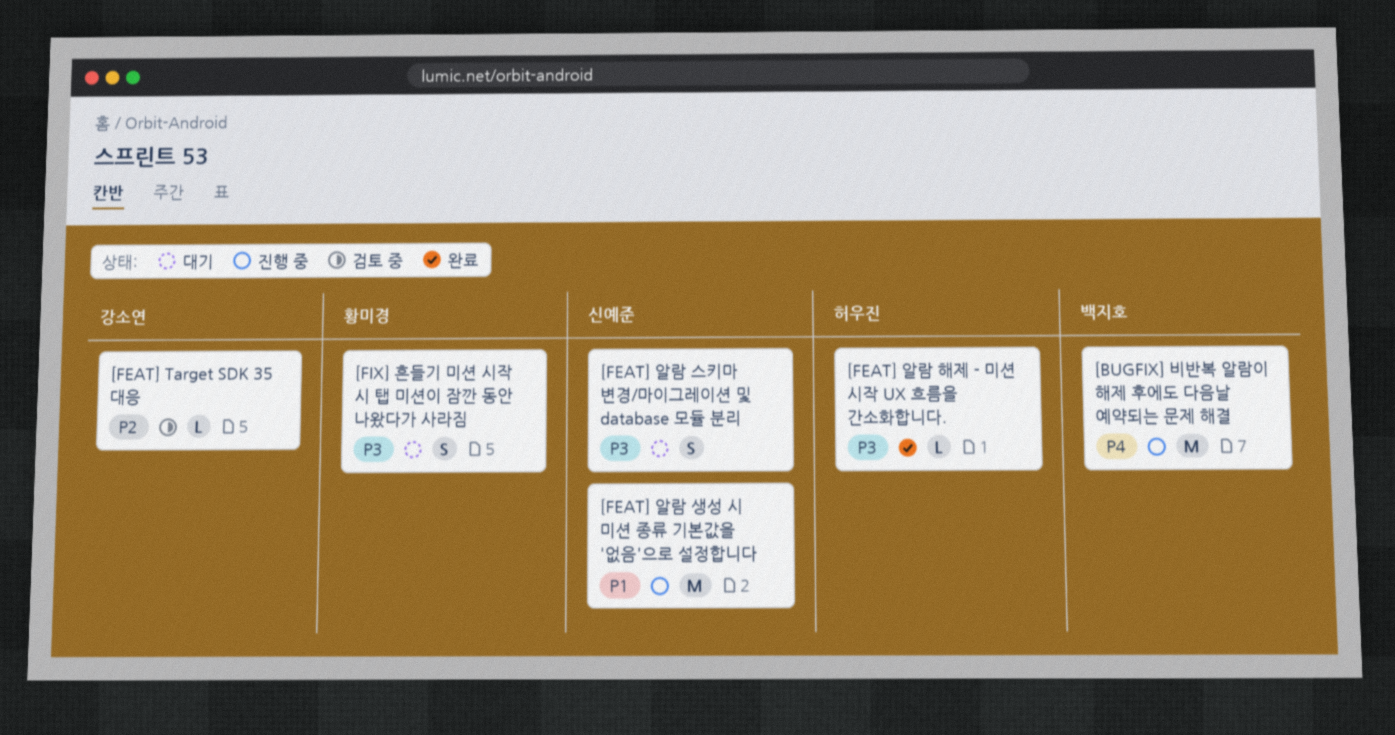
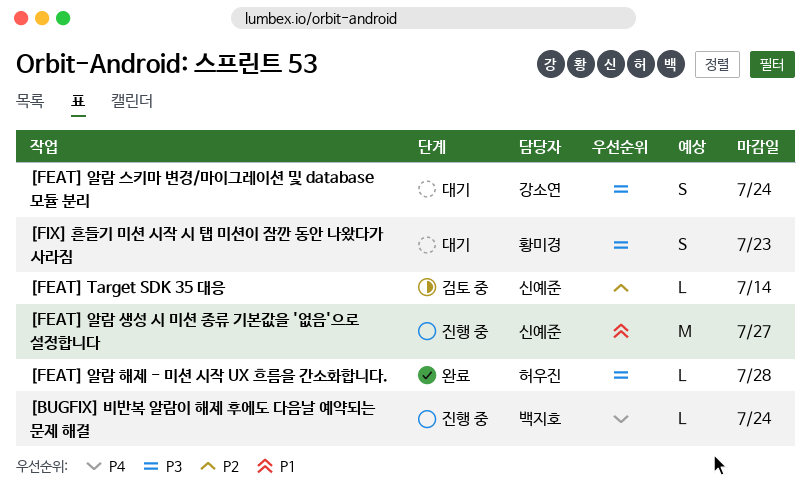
[BUGFIX] 비반복 알람이 해제 후에도 다음날 예약되는 문제 해결, estimate: M -> L
[FEAT] Target SDK 35 대응, owner: 강소연 -> 신예준
[FEAT] 알람 스키마 변경/마이그레이션 및 database 모듈 분리, owner: 신예준 -> 강소연

